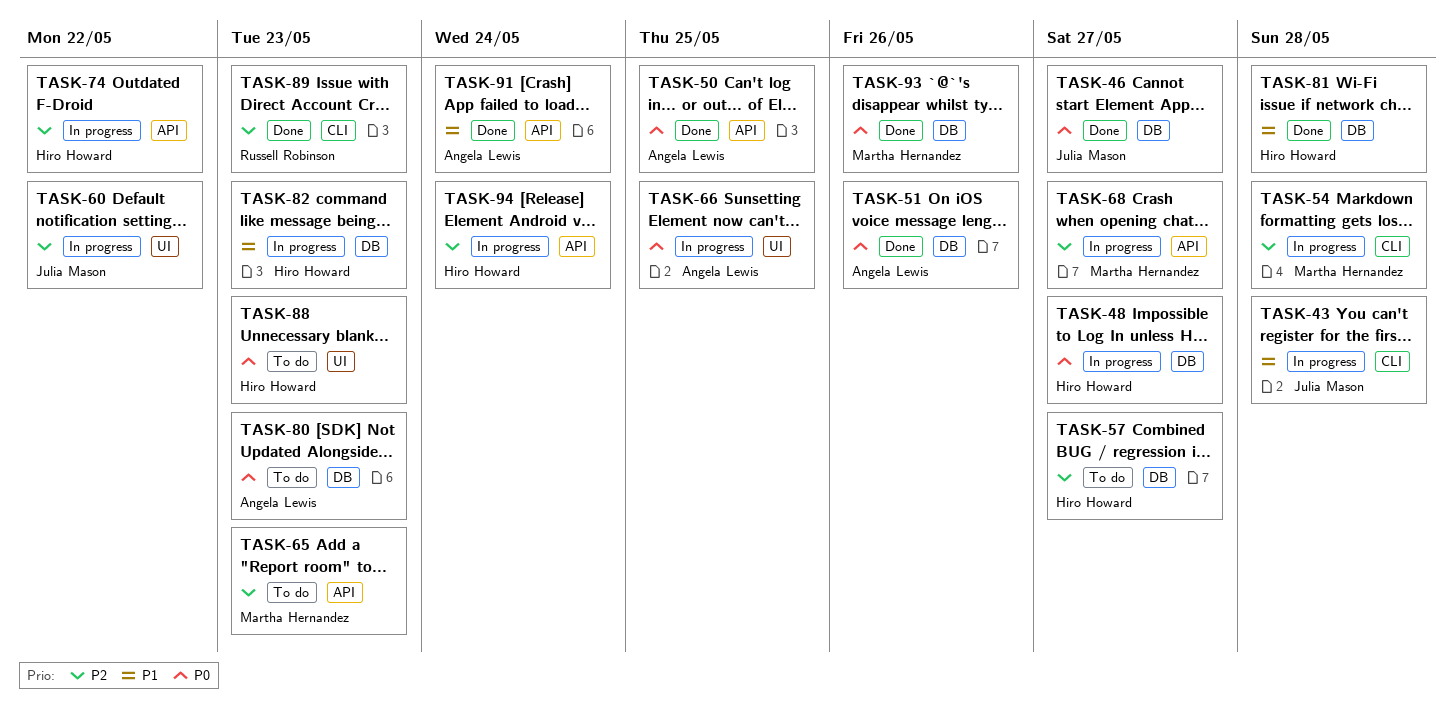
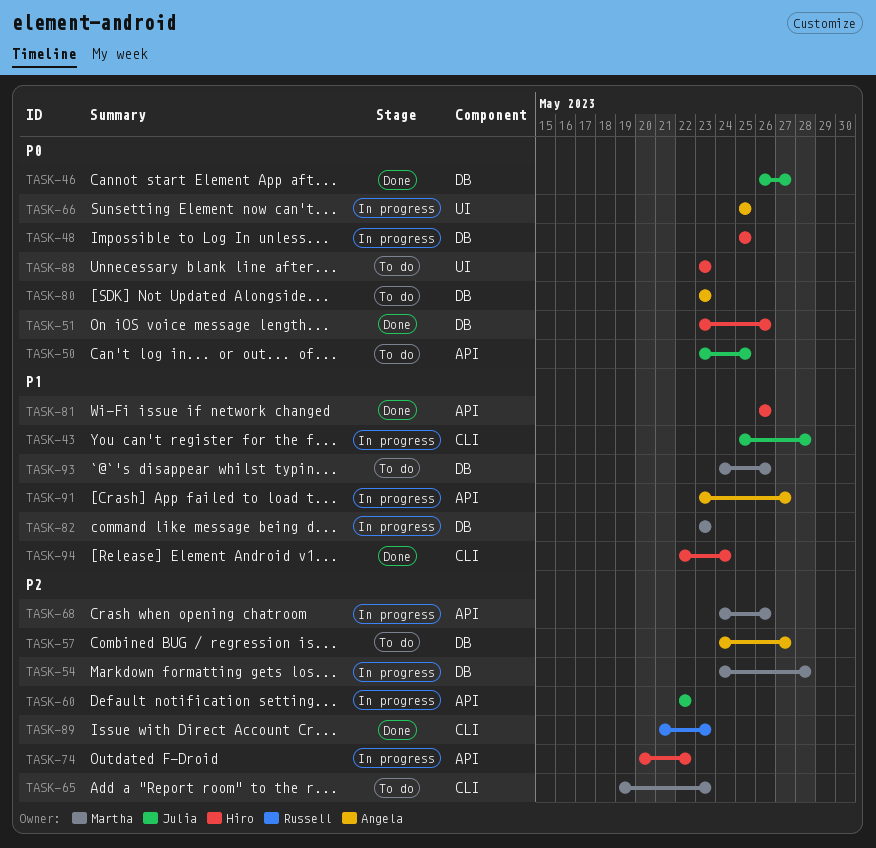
TASK-48, due: May 27 -> May 25
TASK-50, status: Done -> To do
TASK-50, owner: Angela Lewis -> Julia Mason
TASK-51, owner: Angela Lewis -> Hiro Howard
TASK-54, label: CLI -> DB
TASK-57, owner: Hiro Howard -> Angela Lewis
TASK-60, label: UI -> API
TASK-65, label: API -> CLI
TASK-68, due: May 27 -> May 26
TASK-81, label: DB -> API
TASK-81, due: May 28 -> May 26
TASK-82, owner: Hiro Howard -> Martha Hernandez
TASK-91, status: Done -> In progress
TASK-91, due: May 24 -> May 27
TASK-93, status: Done -> To do
TASK-93, priority: P0 -> P1
TASK-94, status: In progress -> Done
TASK-94, priority: P2 -> P1
TASK-94, label: API -> CLI

